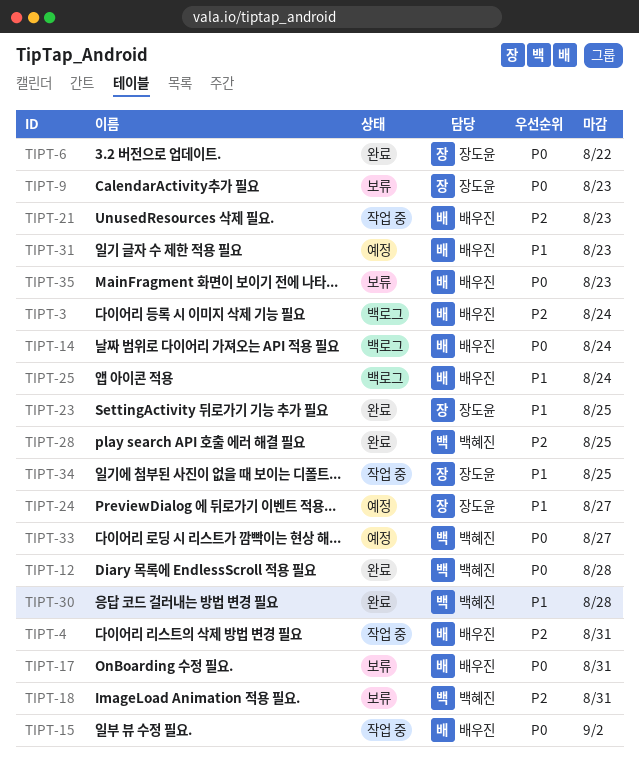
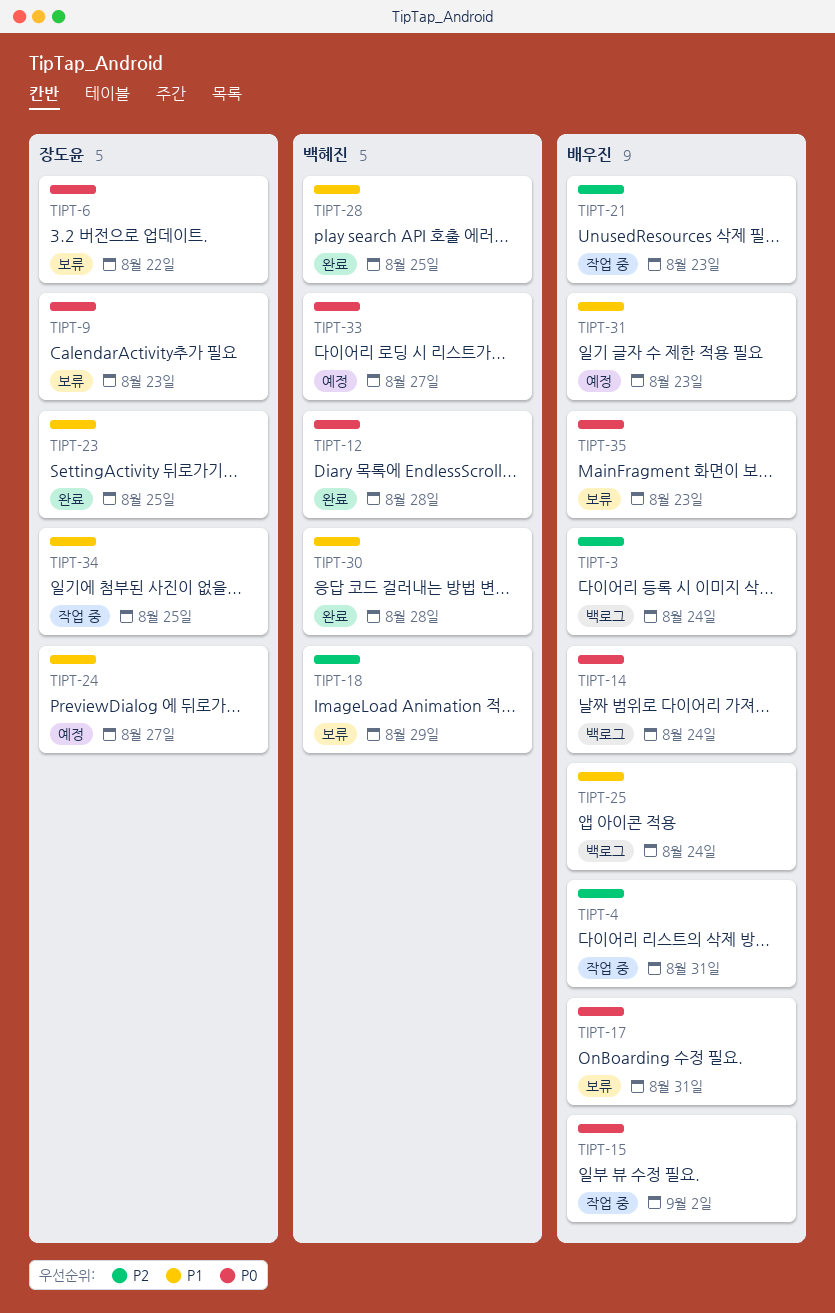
TIPT-6, status: 완료 -> 보류
TIPT-18, due: Aug 31 -> Aug 29
TIPT-28, priority: P2 -> P1

